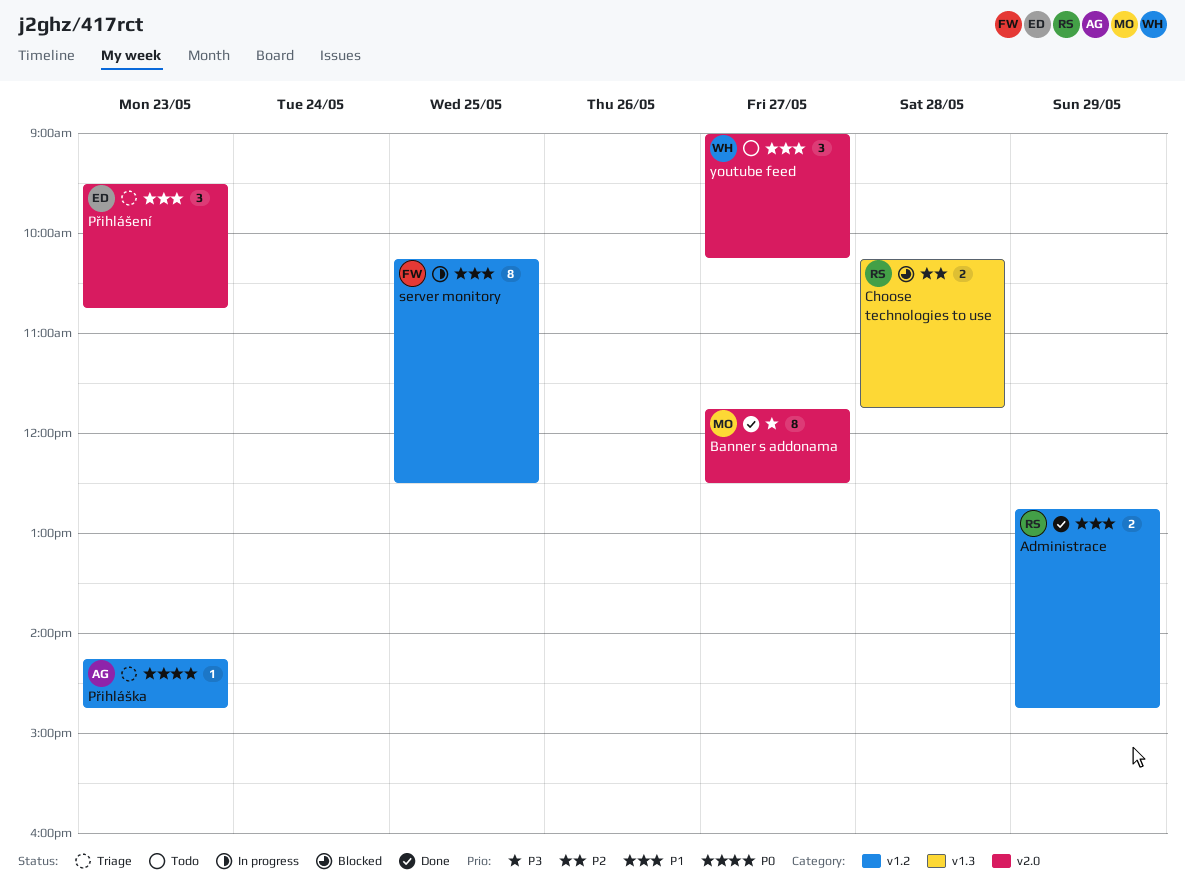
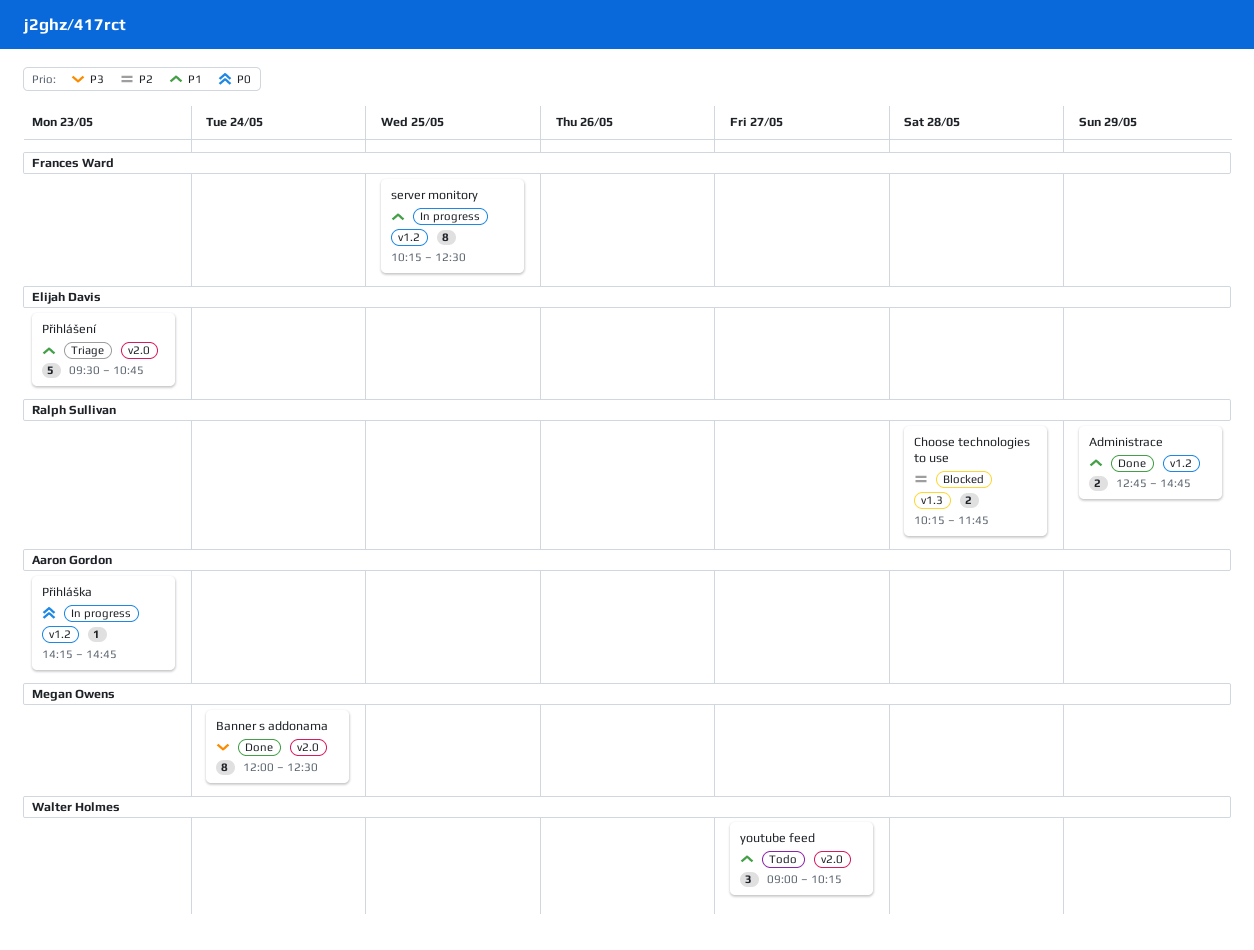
Banner s addonama, day: May 27 -> May 24
Banner s addonama, begins: 11:45 -> 12:00
Přihlášení, estimate: 3 -> 5
Přihláška, status: Triage -> In progress

